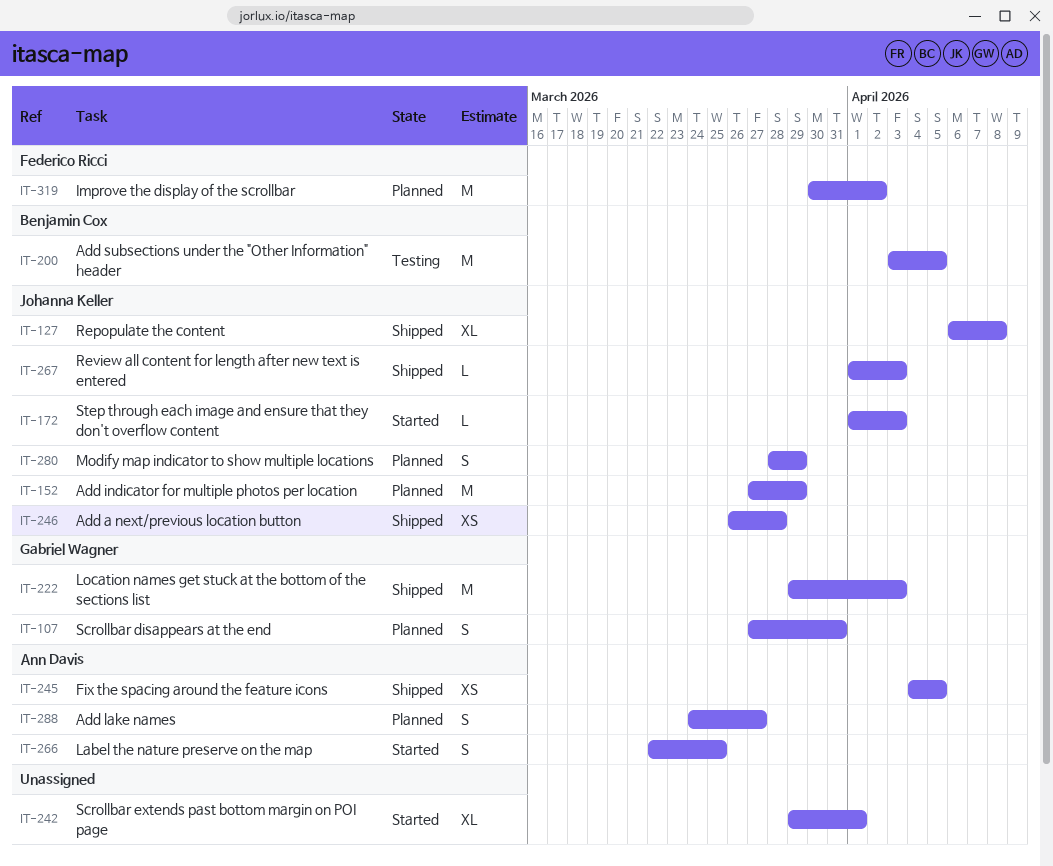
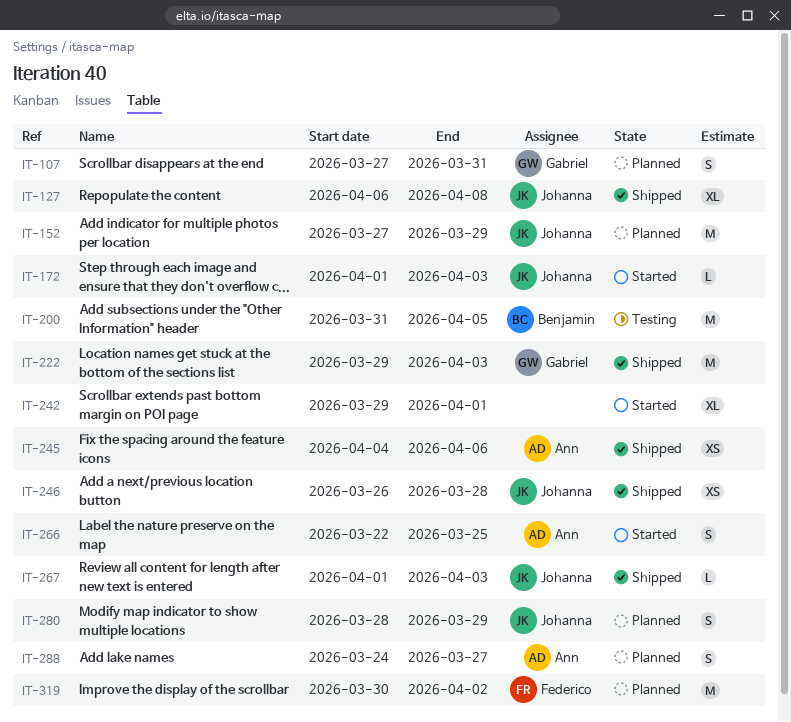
IT-200, start: Apr 3 -> Mar 31
IT-245, due: Apr 5 -> Apr 6

